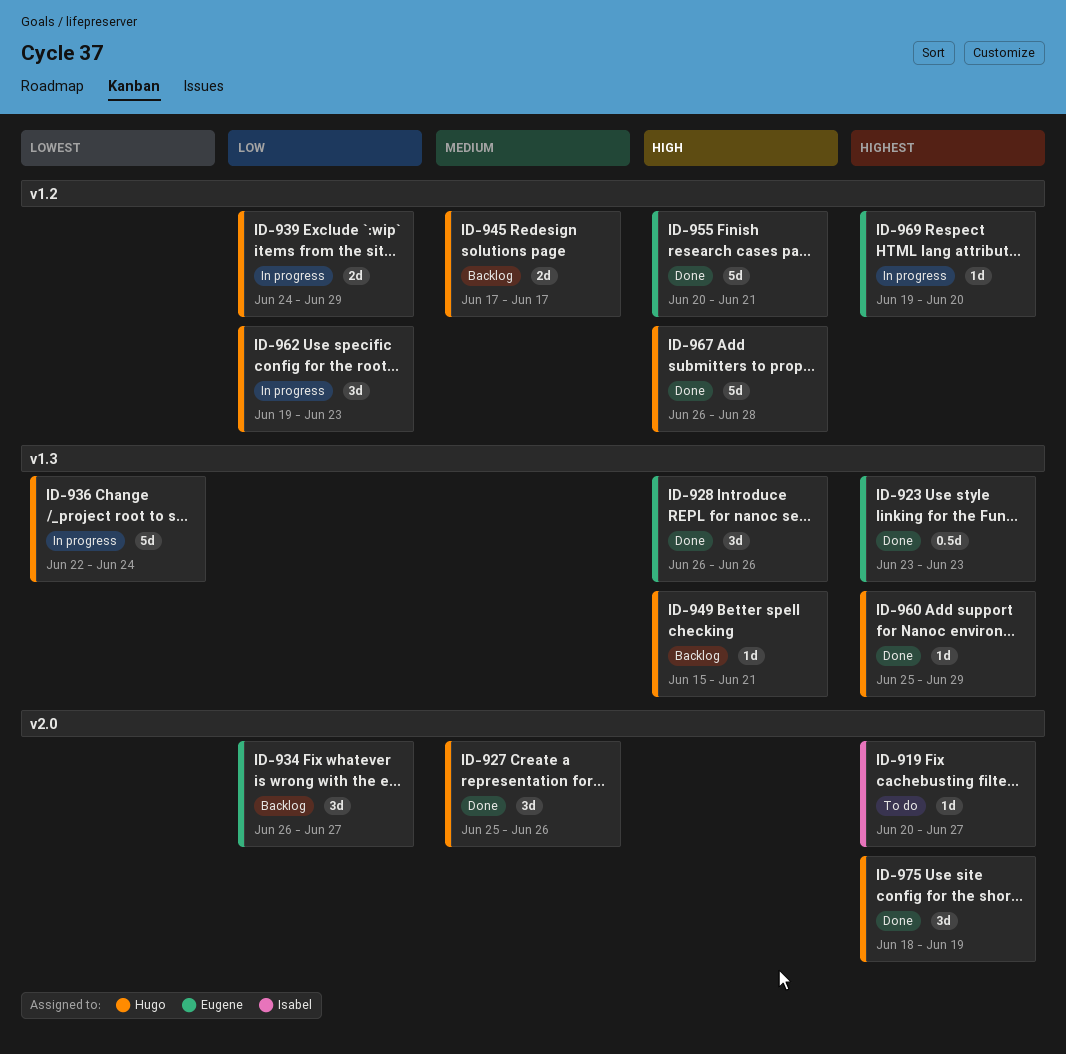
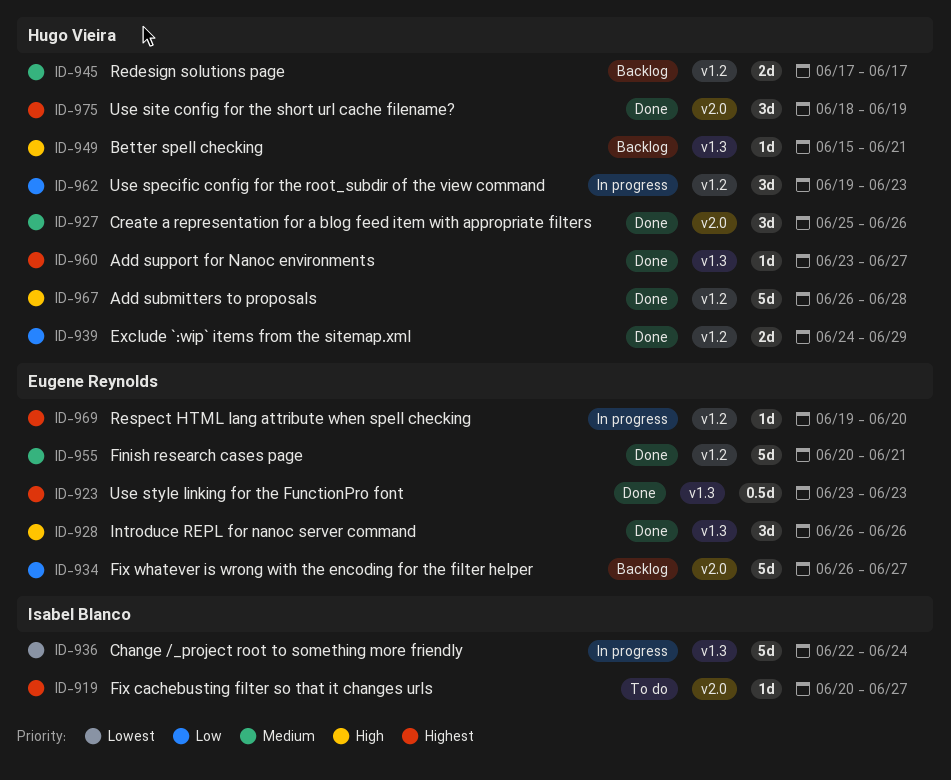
ID-934, estimate: 3d -> 5d
ID-936, owner: Hugo Vieira -> Isabel Blanco
ID-939, status: In progress -> Done
ID-955, priority: High -> Medium
ID-960, start: Jun 25 -> Jun 23
ID-960, due: Jun 29 -> Jun 27

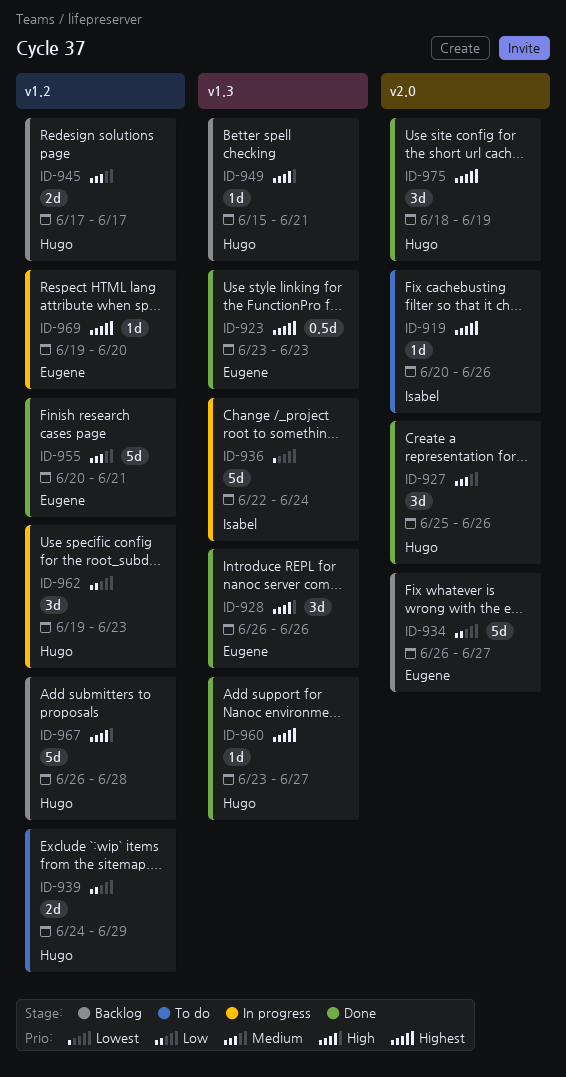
ID-919, due: Jun 27 -> Jun 26
ID-939, status: Done -> To do
ID-967, status: Done -> Backlog

